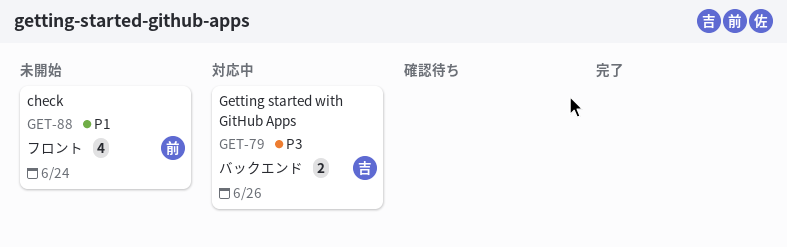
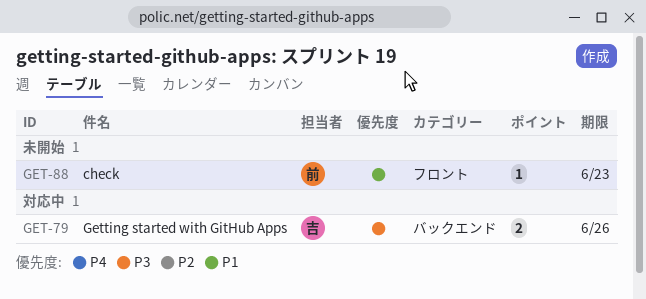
GET-88, estimate: 4 -> 1
GET-88, due: Jun 24 -> Jun 23

